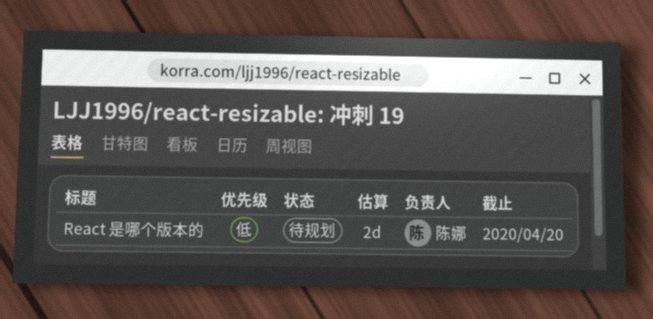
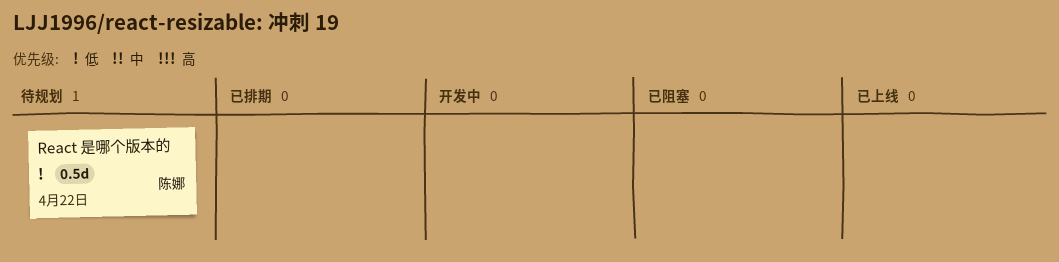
React 是哪个版本的, estimate: 2d -> 0.5d
React 是哪个版本的, due: Apr 20 -> Apr 22

